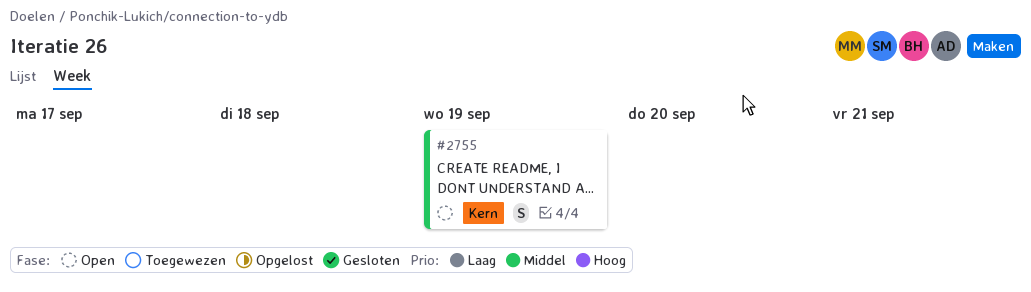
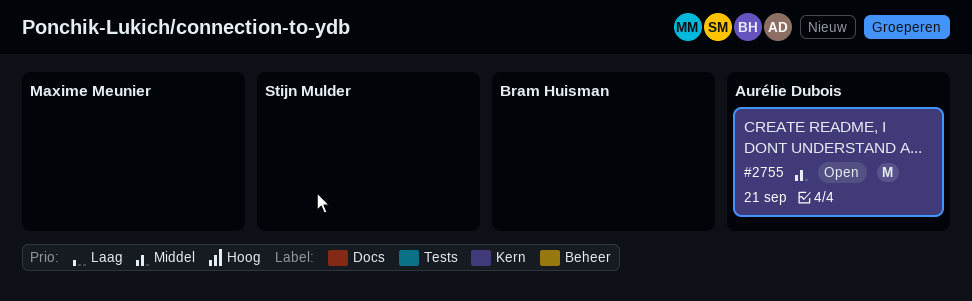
#2755, estimate: S -> M
#2755, due: Sep 19 -> Sep 21

